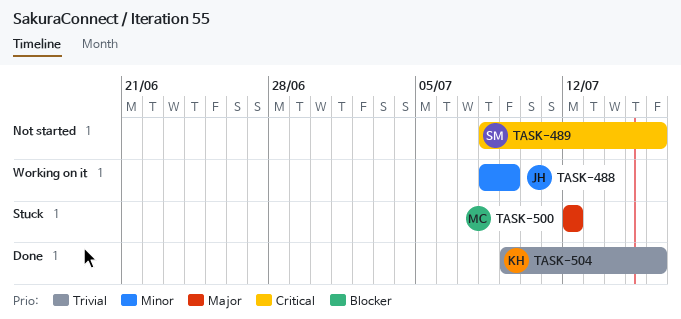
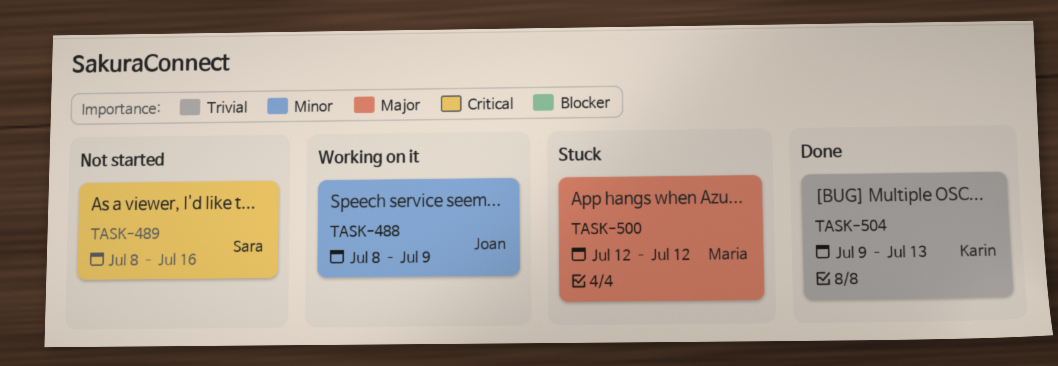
TASK-504, due: Jul 16 -> Jul 13

